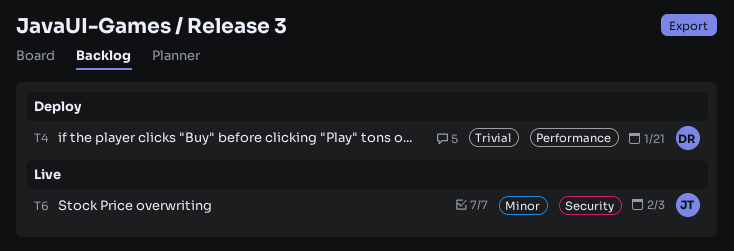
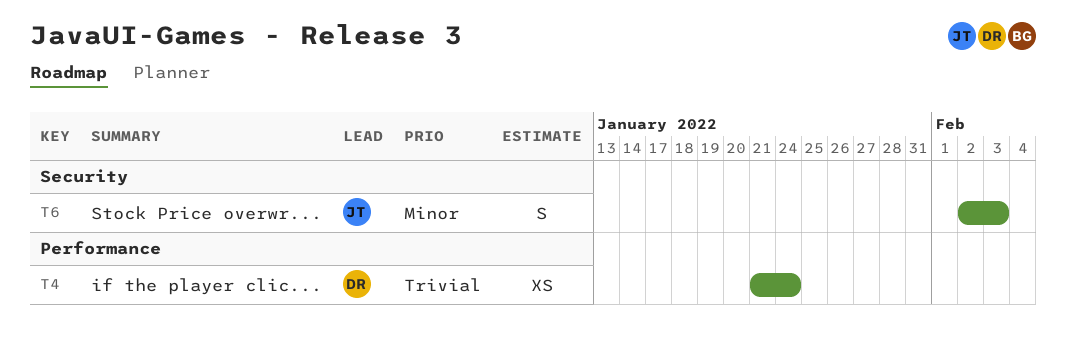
T4, due: Jan 21 -> Jan 24

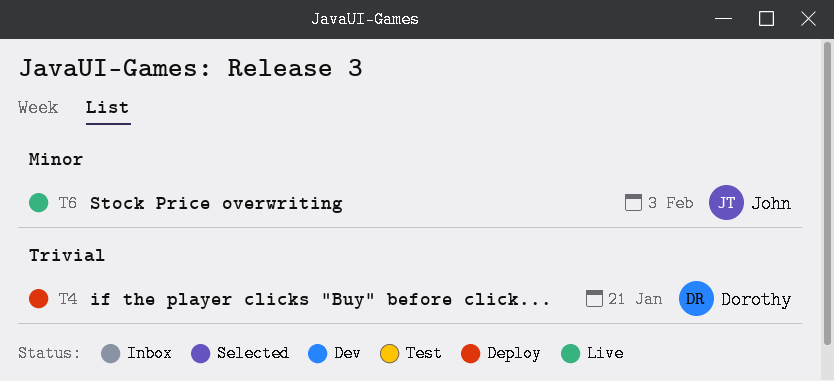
T4, due: Jan 24 -> Jan 21

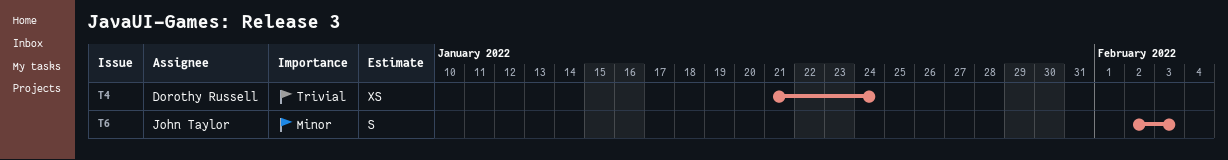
T4, due: Jan 21 -> Jan 24

